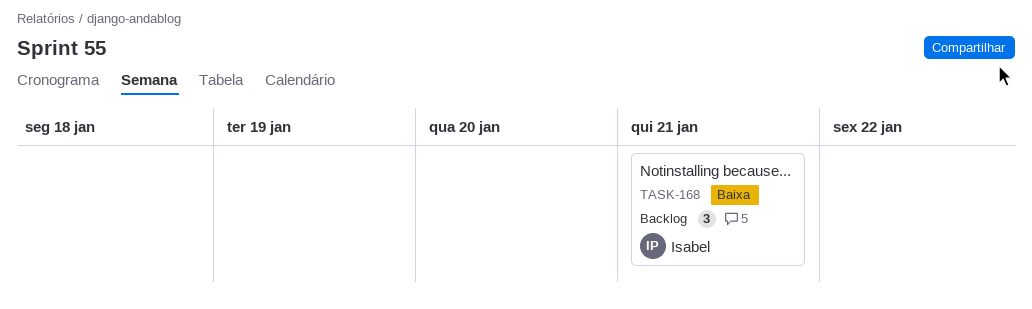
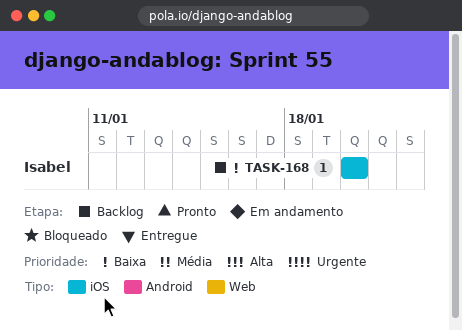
TASK-168, estimate: 3 -> 1
TASK-168, due: Jan 21 -> Jan 20

